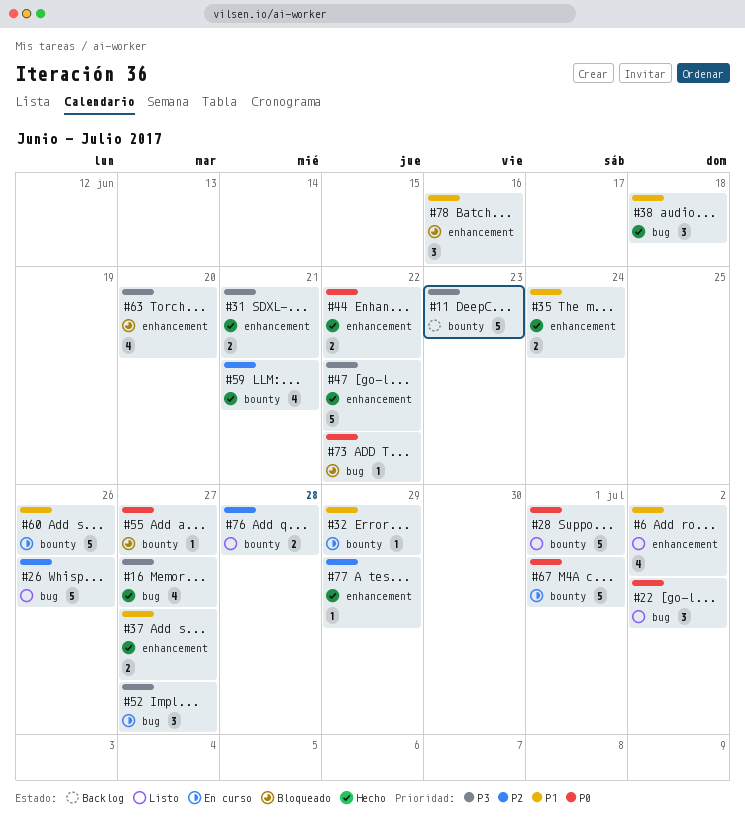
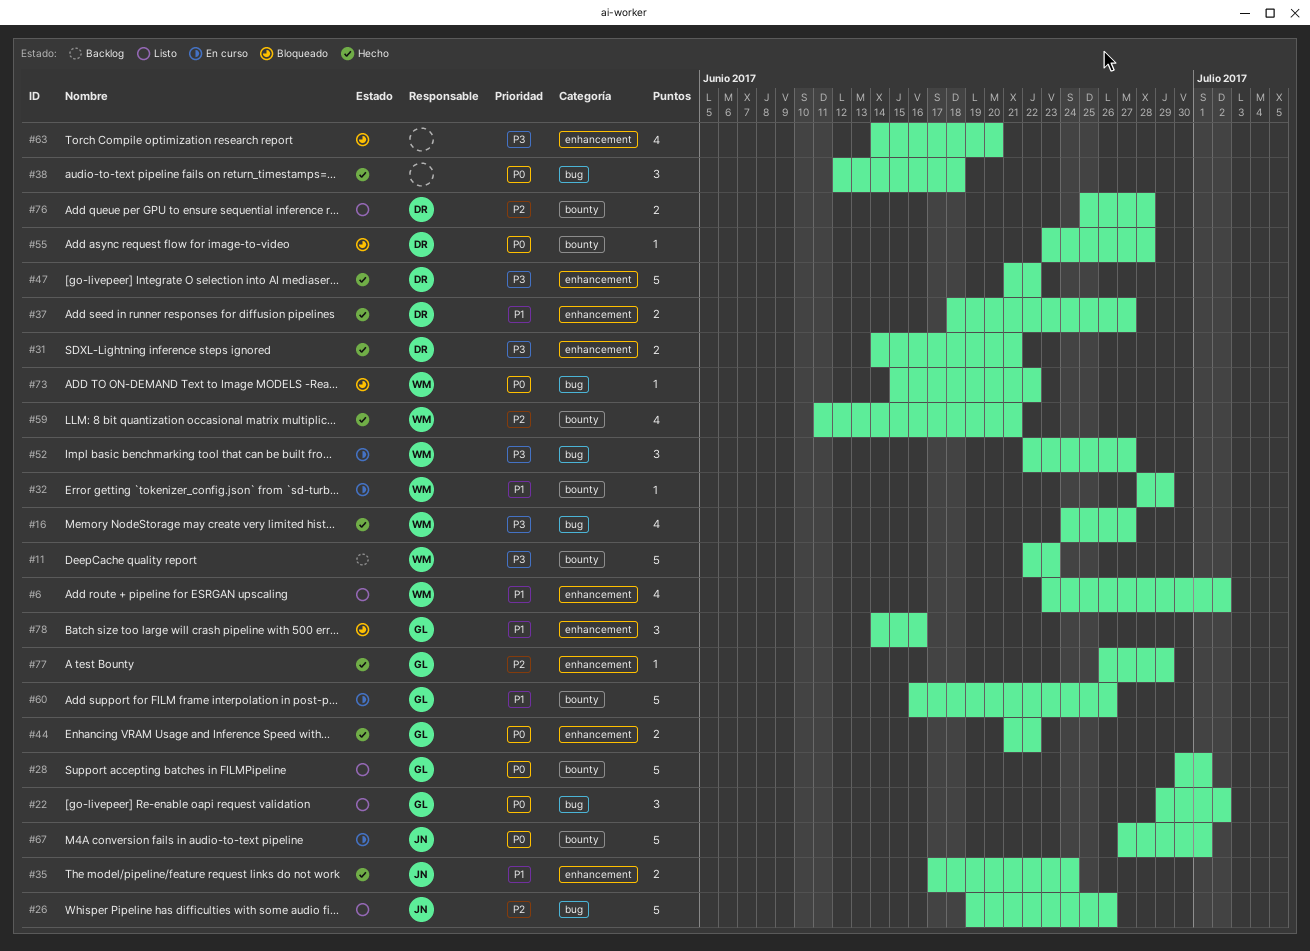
#38, priority: P1 -> P0
#55, due: Jun 27 -> Jun 28

